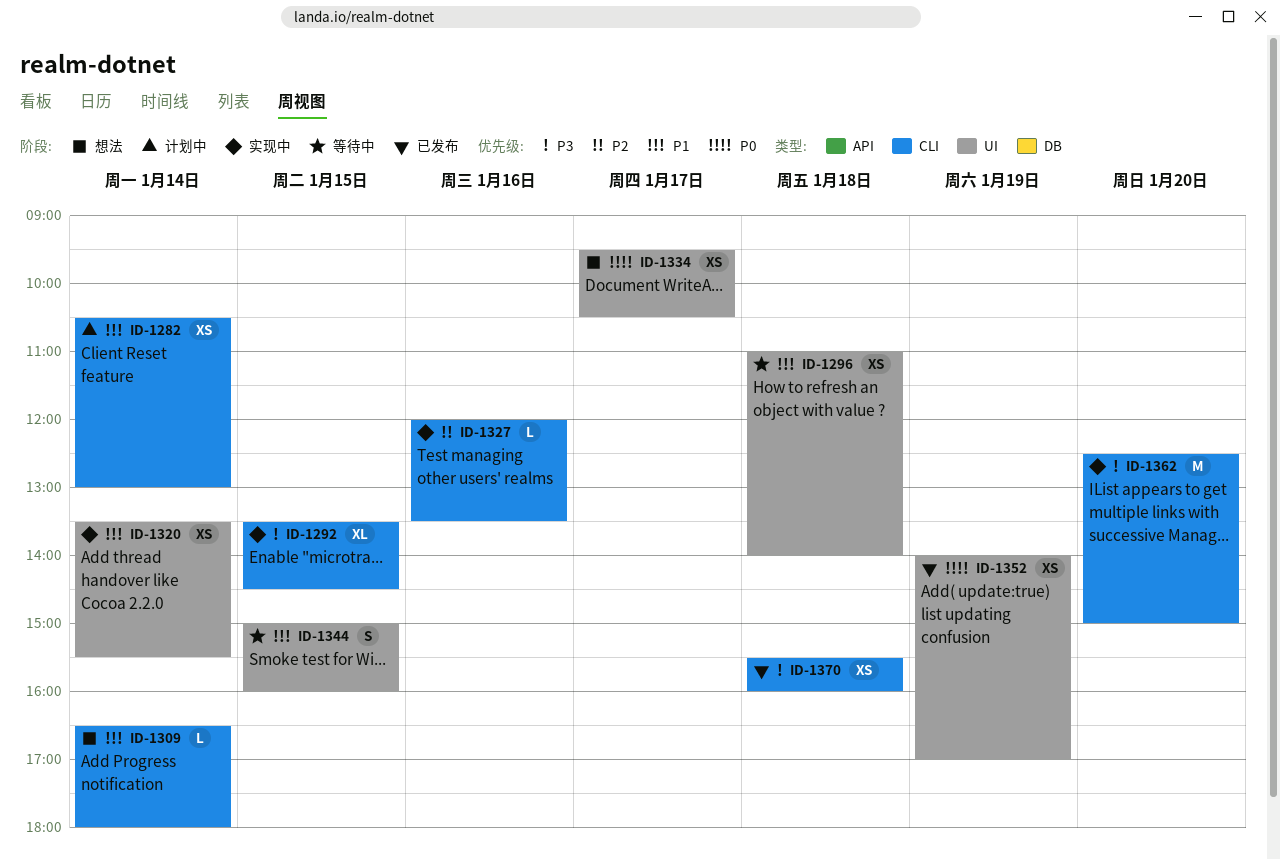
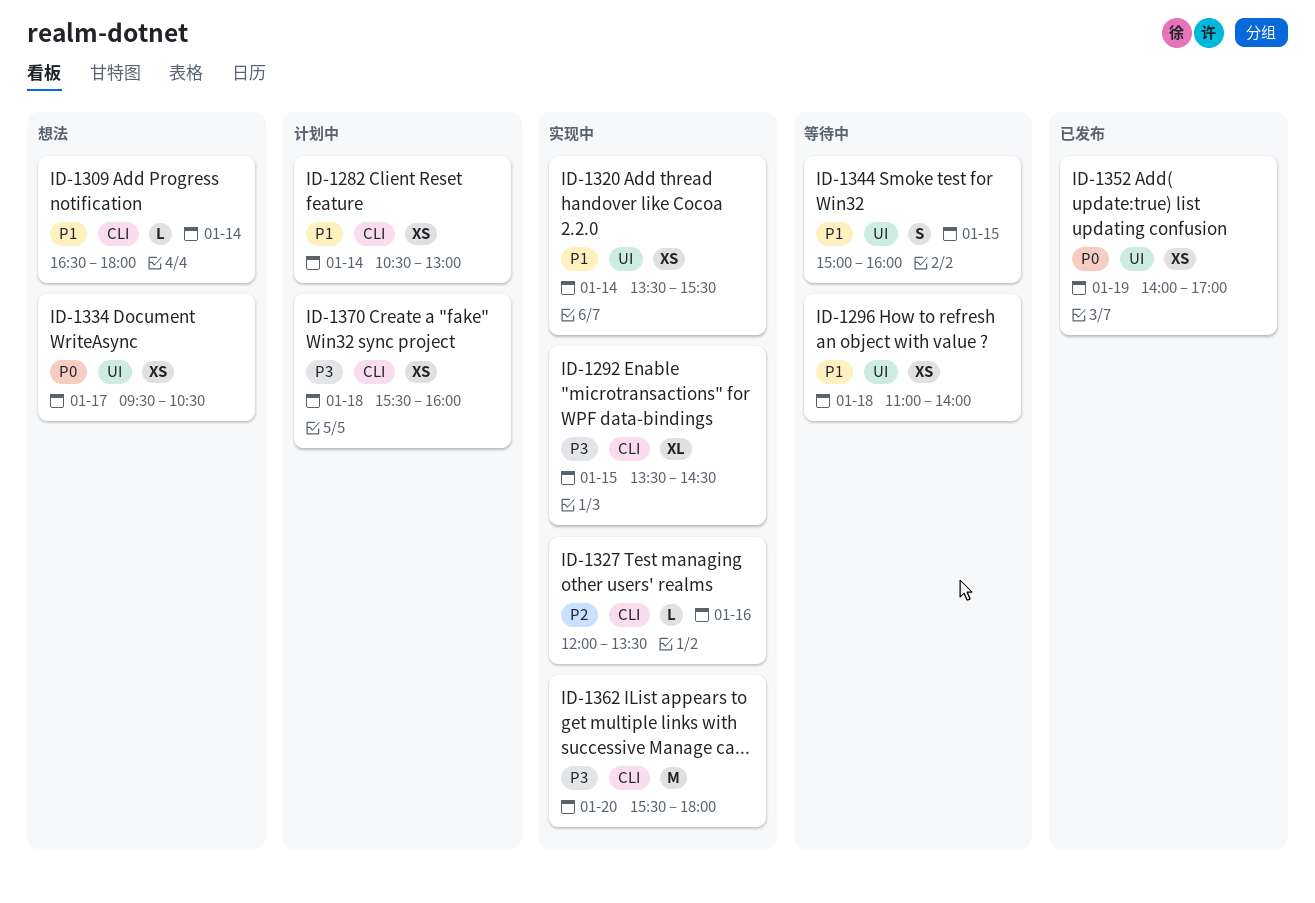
ID-1362, begins: 12:30 -> 15:30
ID-1362, ends: 15:00 -> 18:00
ID-1370, status: 已发布 -> 计划中

